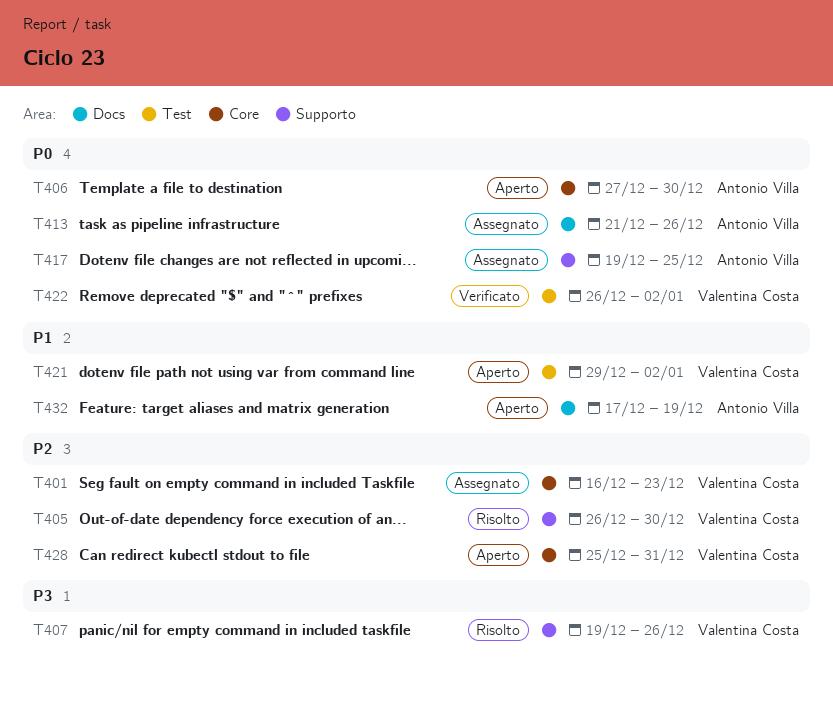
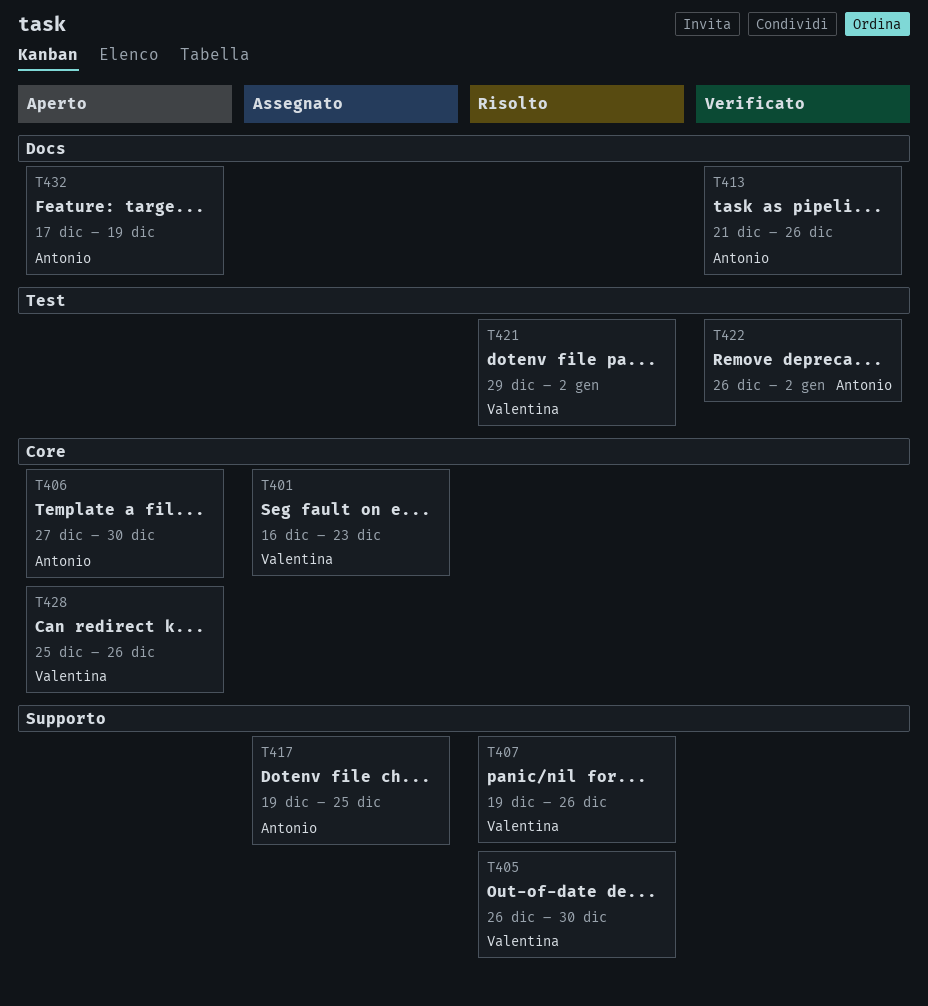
T413, status: Assegnato -> Verificato
T421, status: Aperto -> Risolto
T422, owner: Valentina Costa -> Antonio Villa
T428, due: Dec 31 -> Dec 26

